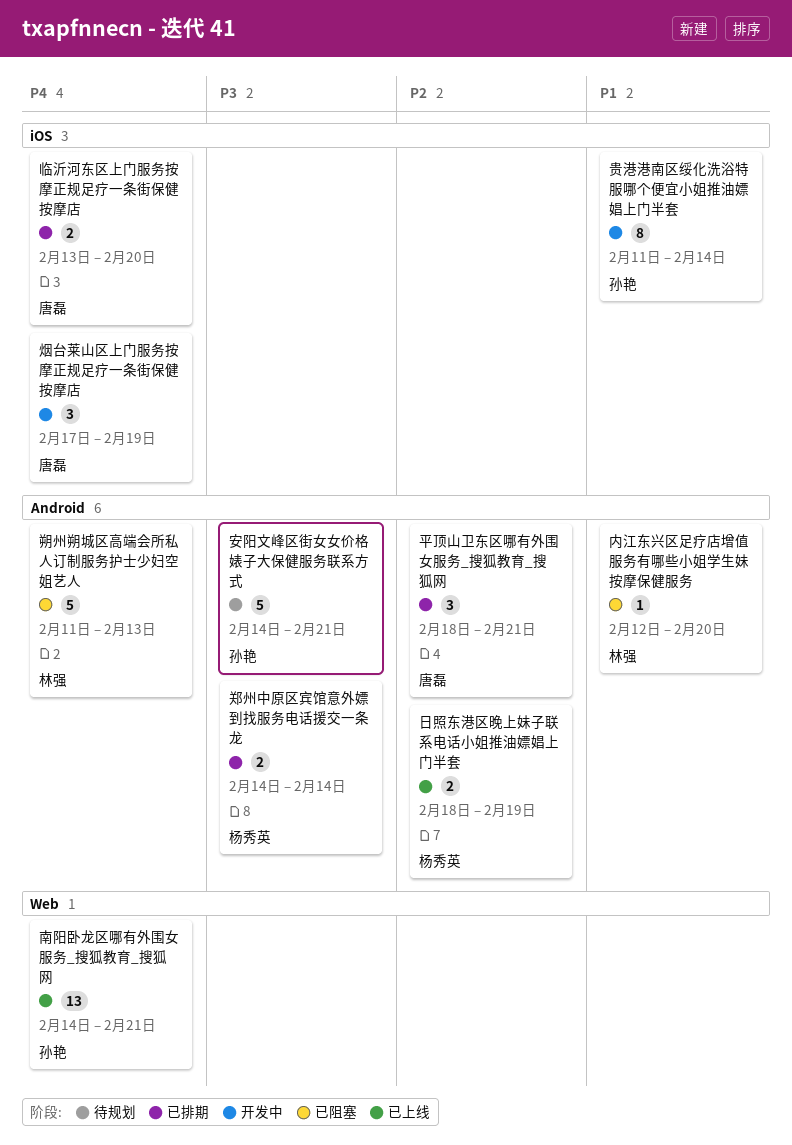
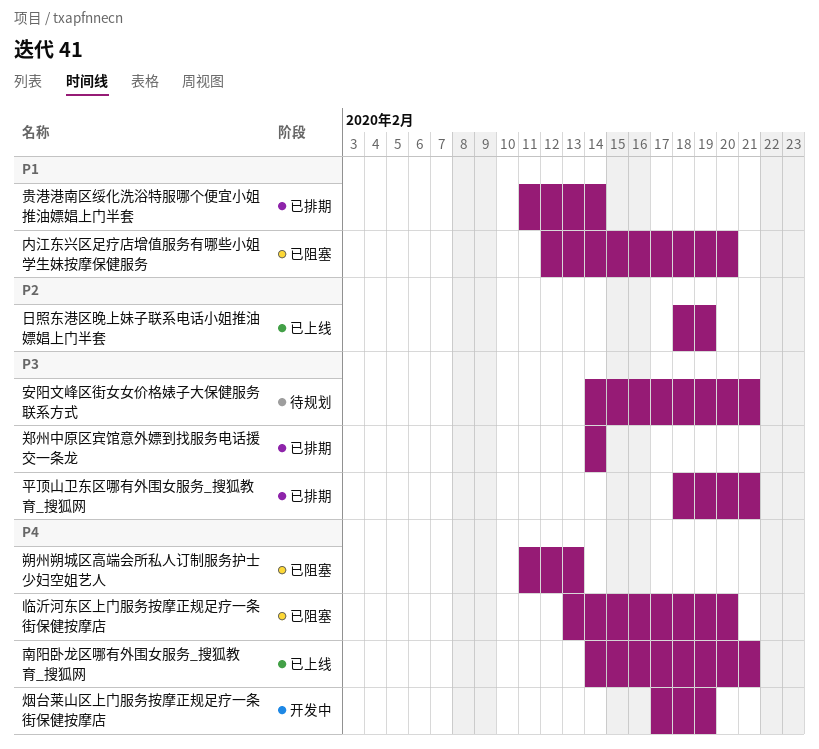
临沂河东区上门服务按摩正规足疗一条街保健按摩店, status: 已排期 -> 已阻塞
平顶山卫东区哪有外围女服务_搜狐教育_搜狐网, priority: P2 -> P3
贵港港南区绥化洗浴特服哪个便宜小姐推油嫖娼上门半套, status: 开发中 -> 已排期

